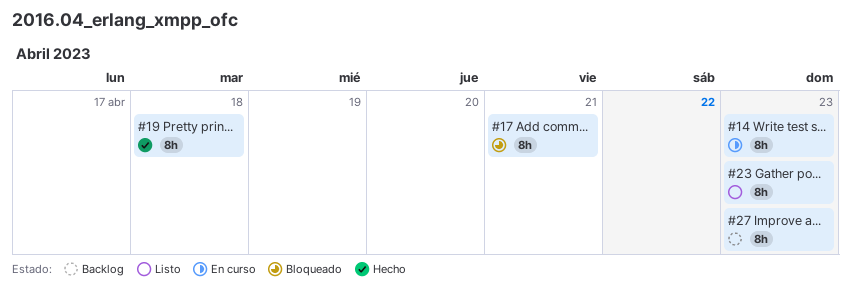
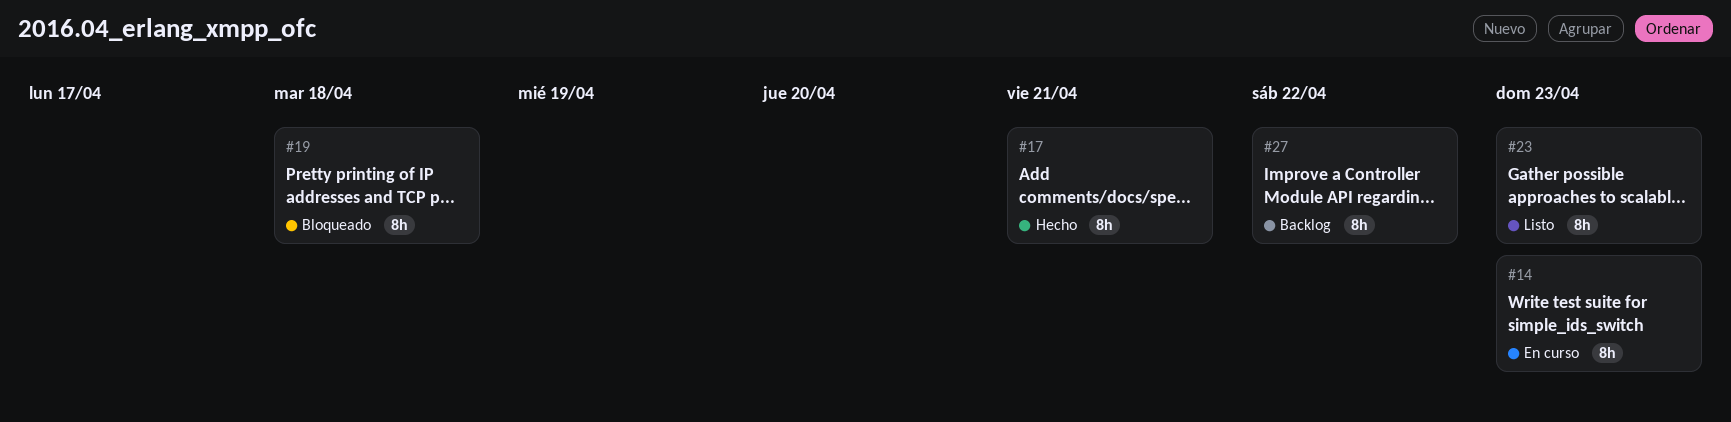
#17, status: Bloqueado -> Hecho
#19, status: Hecho -> Bloqueado
#27, due: Apr 23 -> Apr 22

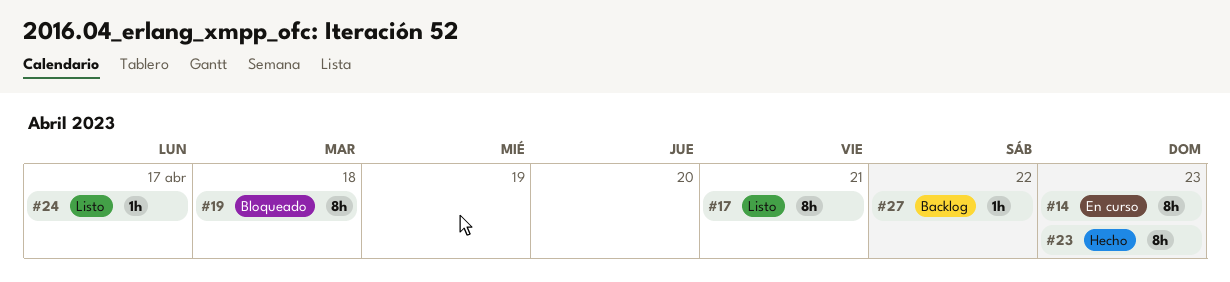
#17, status: Hecho -> Listo
#23, status: Listo -> Hecho
#24: none -> present
#27, estimate: 8h -> 1h

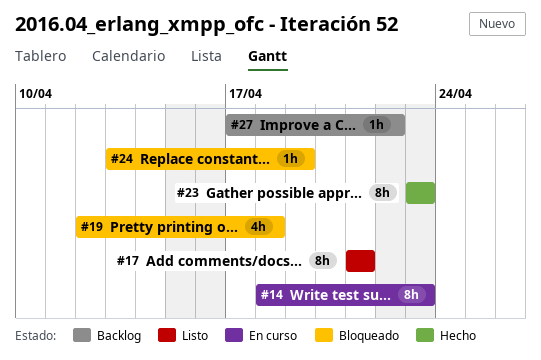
#19, estimate: 8h -> 4h
#24, status: Listo -> Bloqueado
#24, due: Apr 17 -> Apr 19

